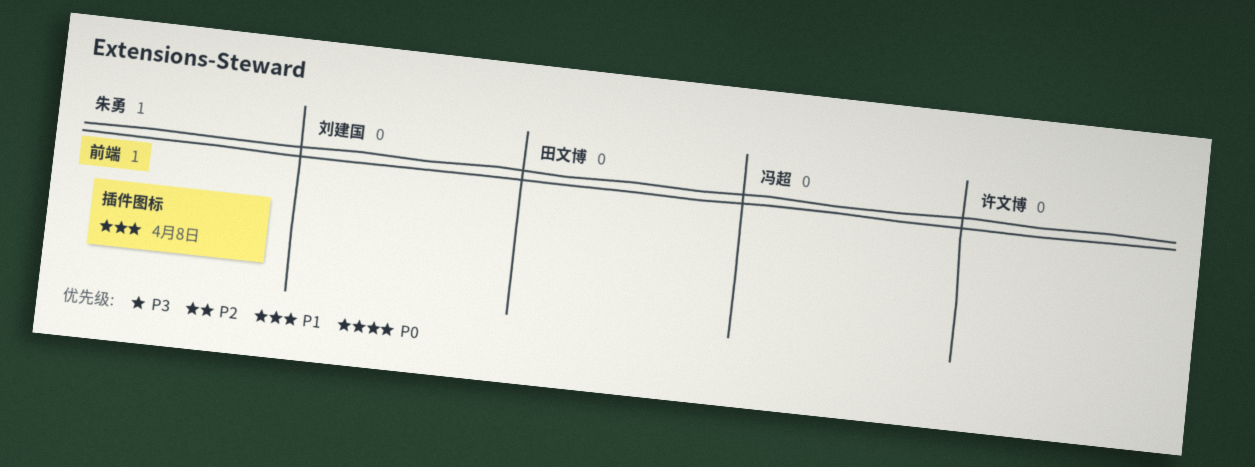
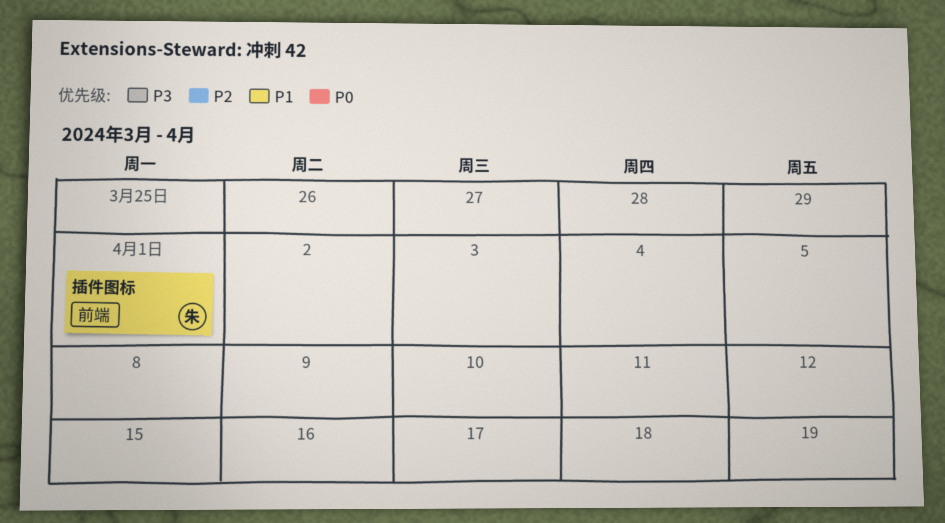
插件图标, due: Apr 8 -> Apr 1

